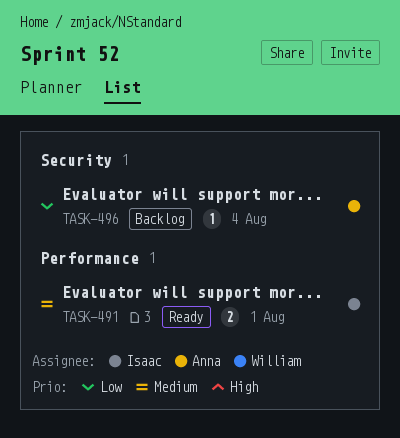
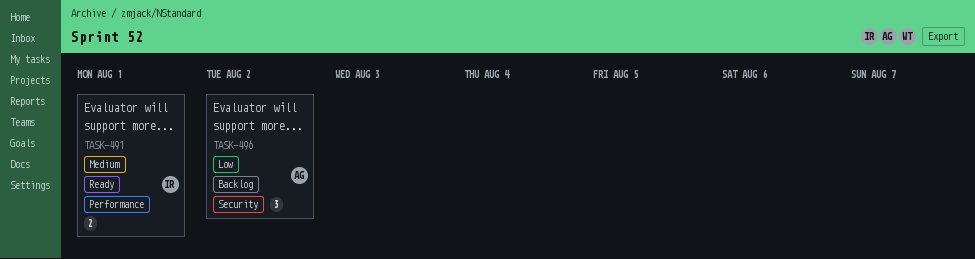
TASK-496, estimate: 1 -> 3
TASK-496, due: Aug 4 -> Aug 2

